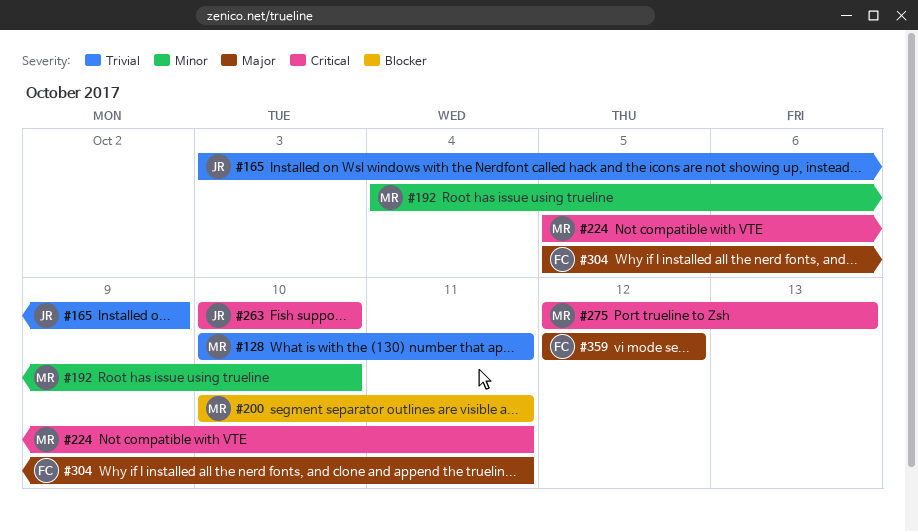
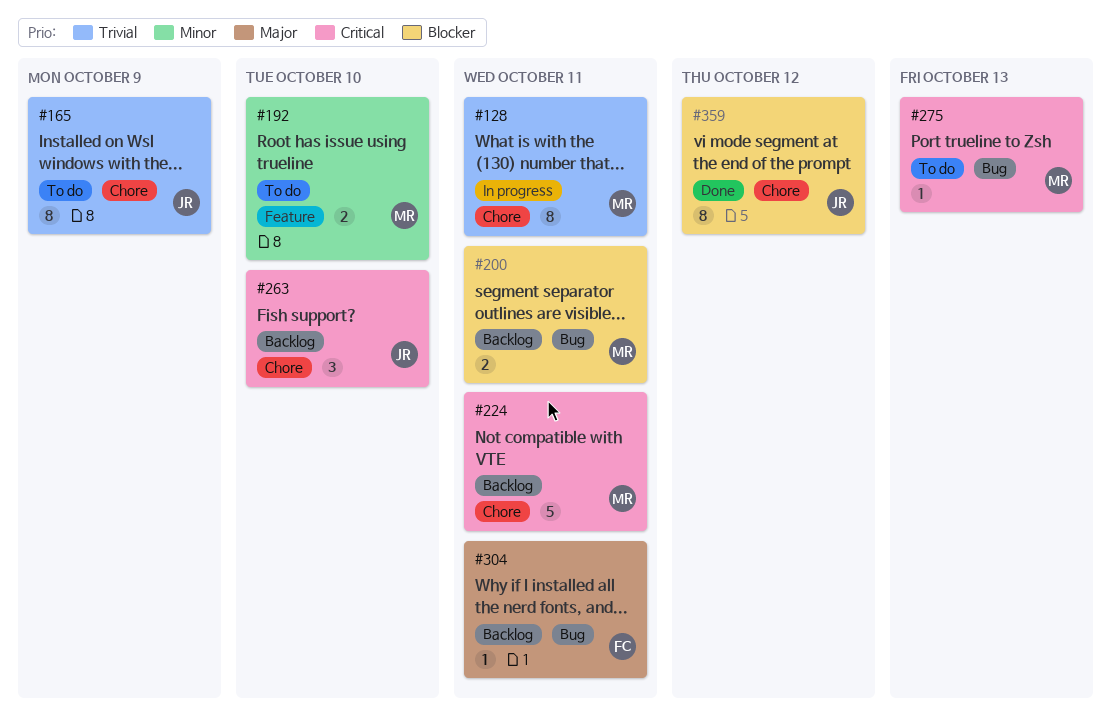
#359, owner: FC -> JR
#359, priority: Major -> Blocker

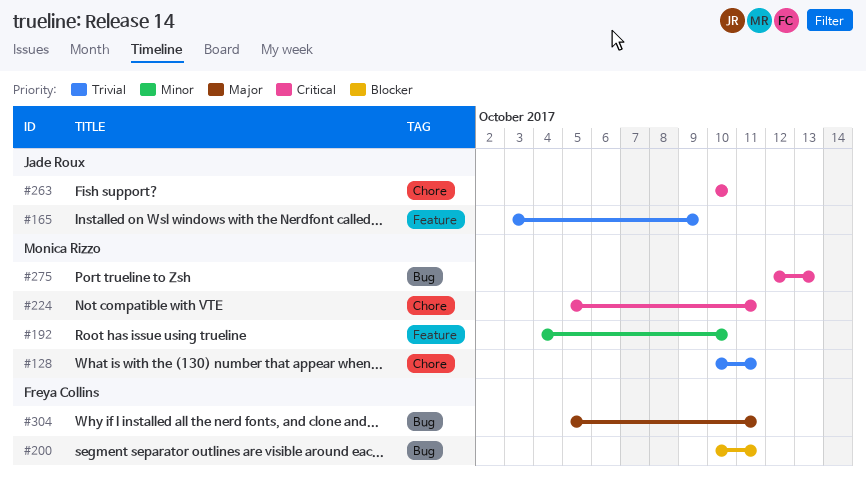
#165, label: Chore -> Feature
#200, owner: Monica Rizzo -> Freya Collins
#359: present -> none

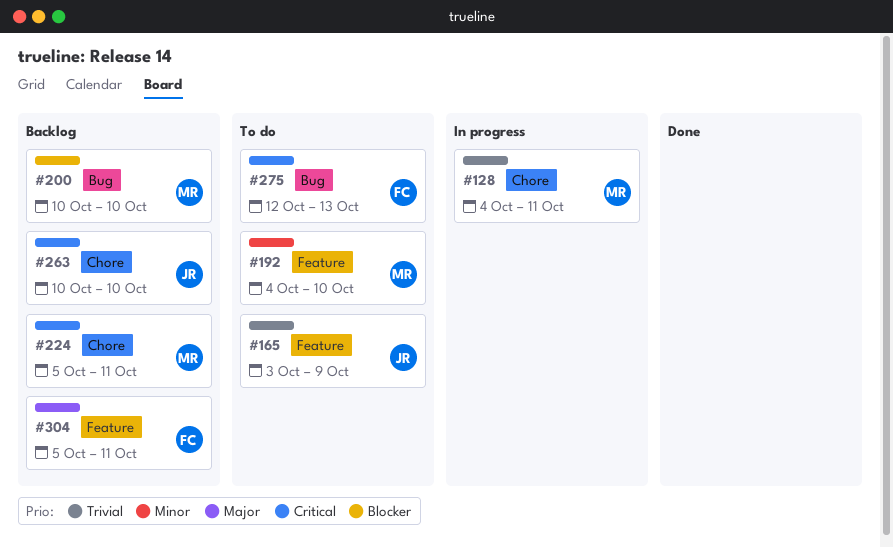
#128, start: Oct 10 -> Oct 4
#200, owner: Freya Collins -> Monica Rizzo
#200, due: Oct 11 -> Oct 10
#275, owner: Monica Rizzo -> Freya Collins
#304, label: Bug -> Feature

